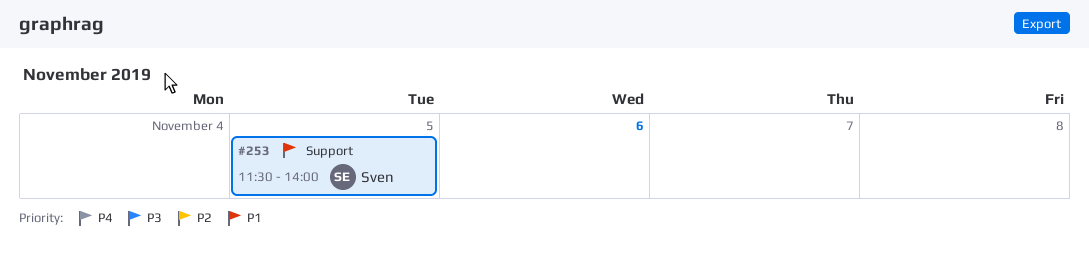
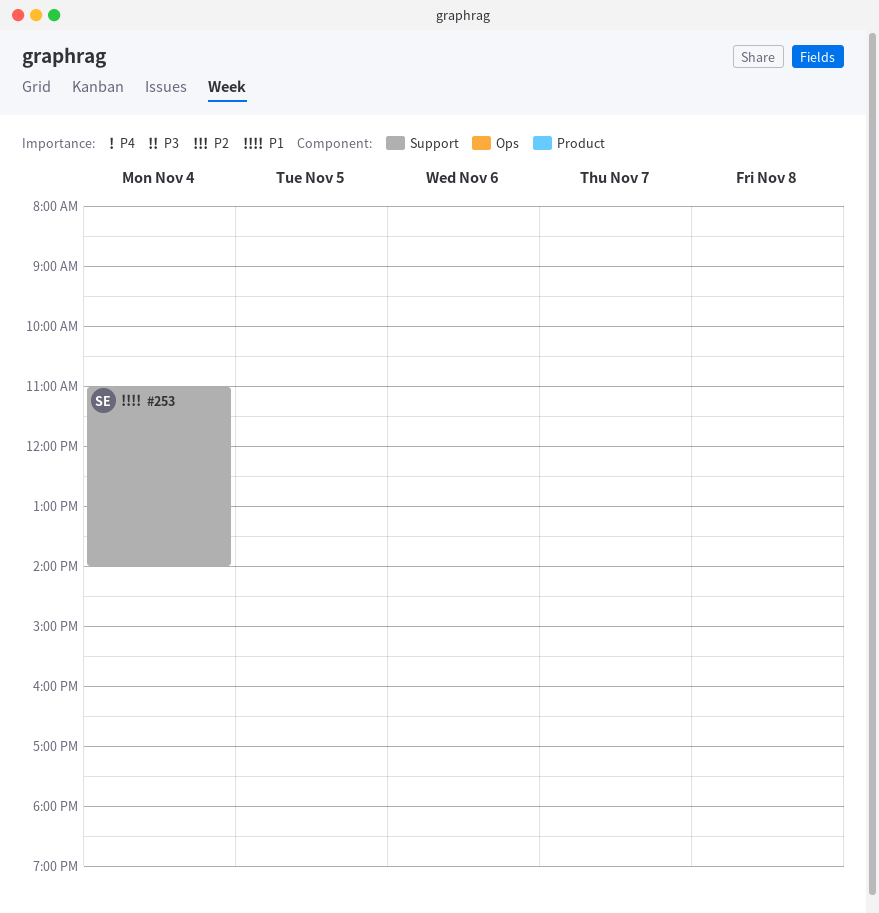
#253, day: Nov 5 -> Nov 4
#253, begins: 11:30 -> 11:00

